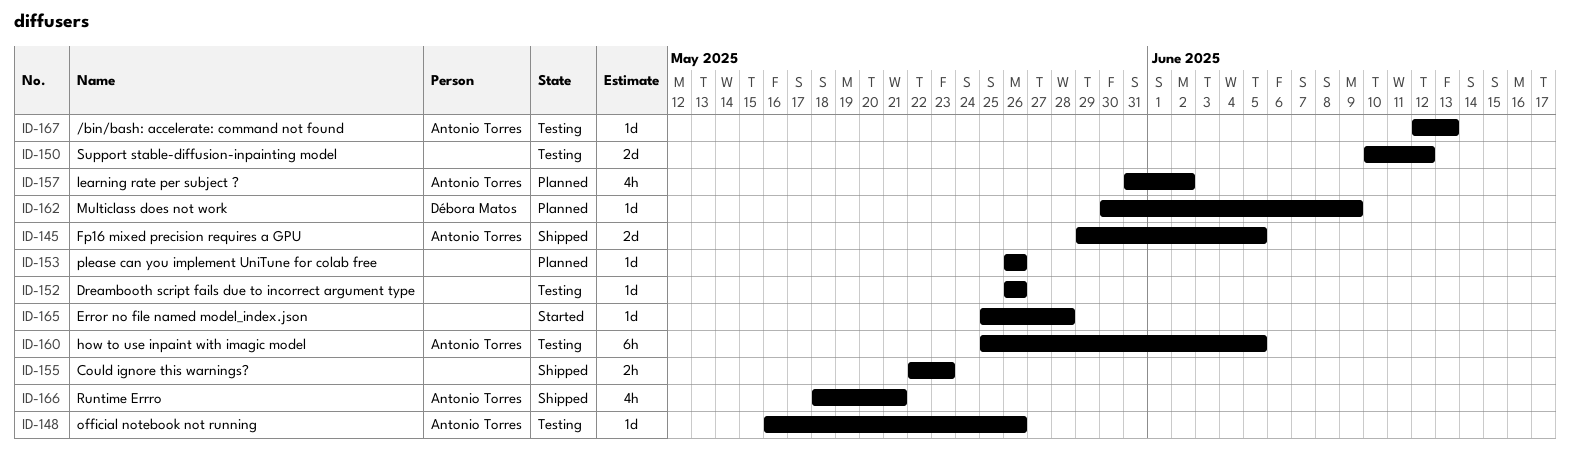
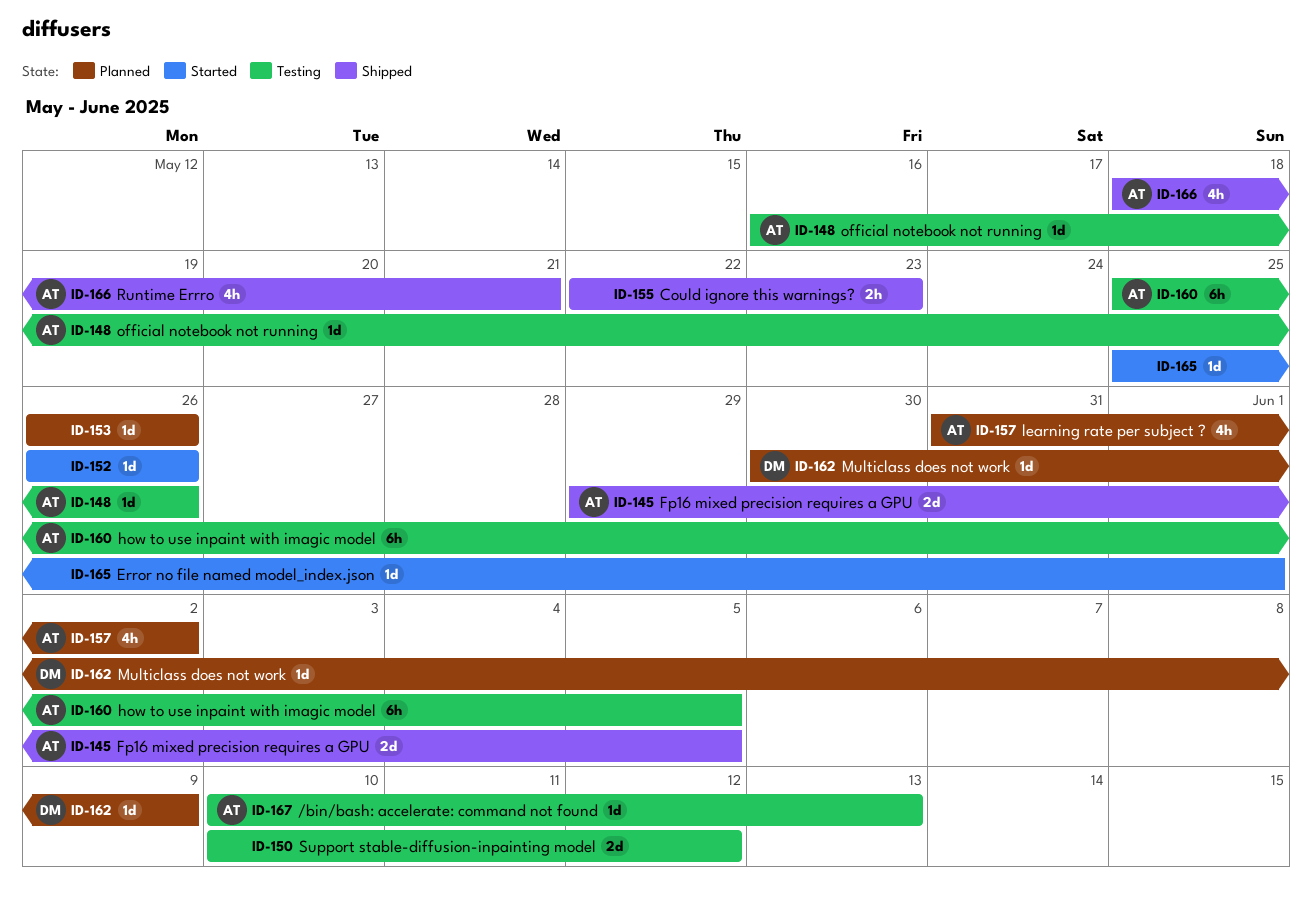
ID-152, status: Testing -> Started
ID-165, due: May 28 -> Jun 1
ID-167, start: Jun 12 -> Jun 10

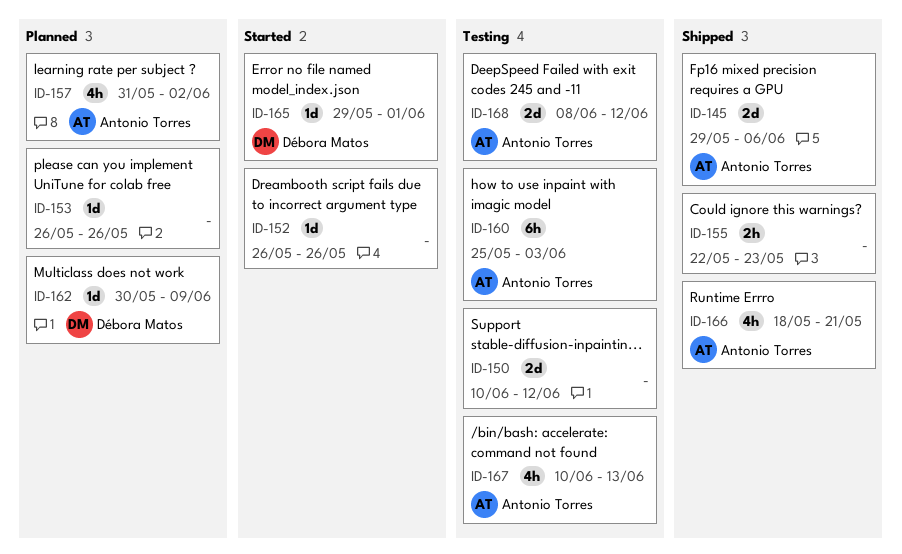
ID-145, due: Jun 5 -> Jun 6
ID-148: present -> none
ID-160, due: Jun 5 -> Jun 3
ID-165, owner: none -> Débora Matos
ID-165, start: May 25 -> May 29
ID-167, estimate: 1d -> 4h
ID-168: none -> present

